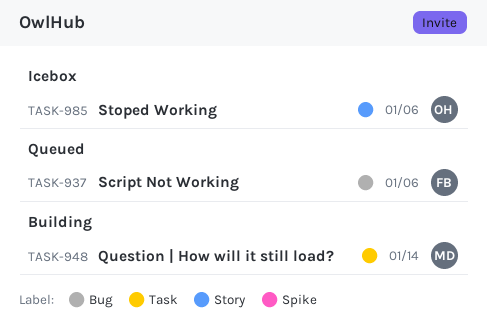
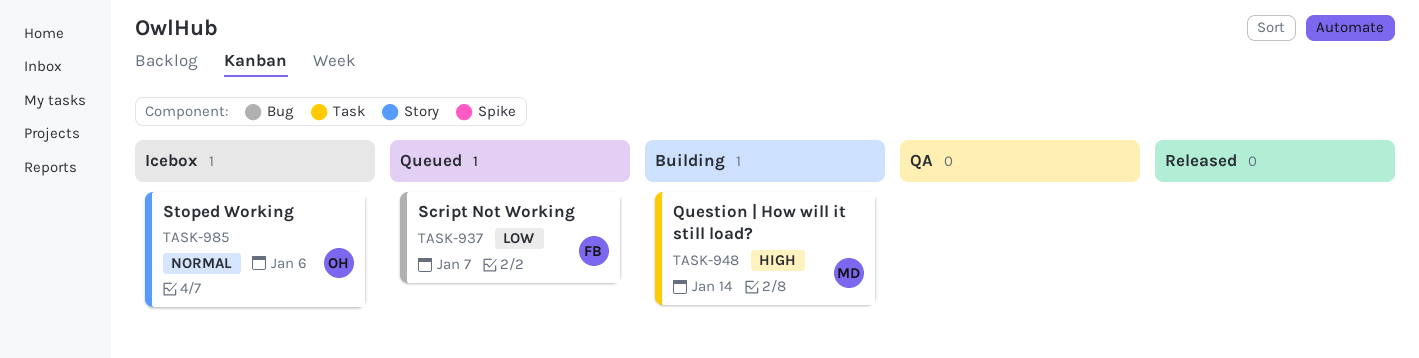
TASK-937, due: Jan 6 -> Jan 7

